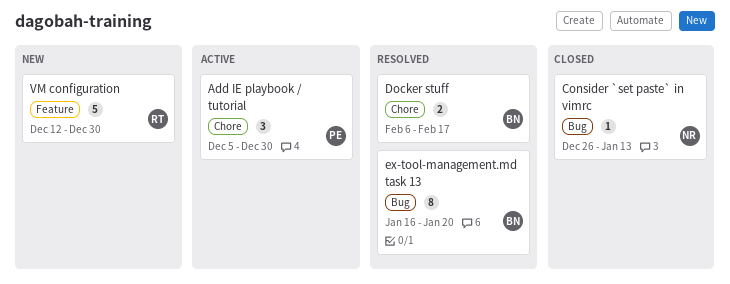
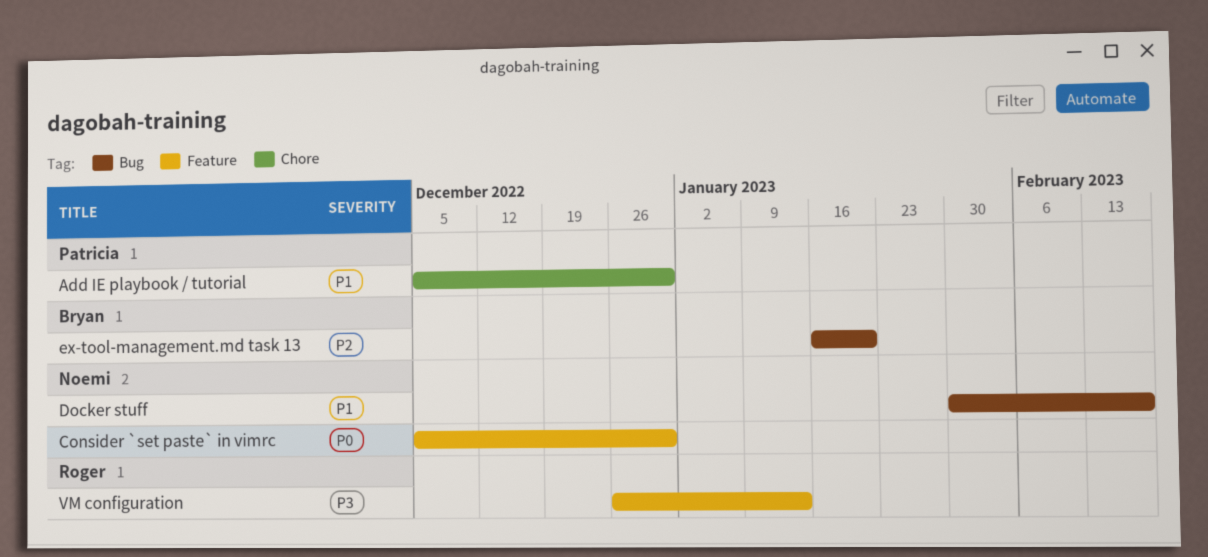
Consider `set paste` in vimrc, label: Bug -> Feature
Consider `set paste` in vimrc, start: Dec 26 -> Dec 5
Consider `set paste` in vimrc, due: Jan 13 -> Dec 30
Docker stuff, owner: Bryan -> Noemi
Docker stuff, label: Chore -> Bug
Docker stuff, start: Feb 6 -> Jan 30
VM configuration, start: Dec 12 -> Dec 26
VM configuration, due: Dec 30 -> Jan 13

